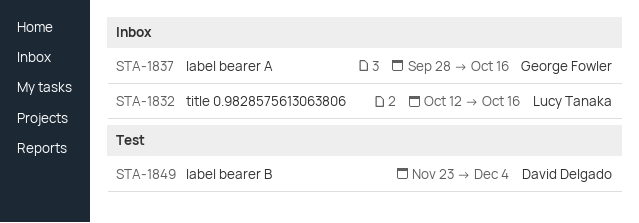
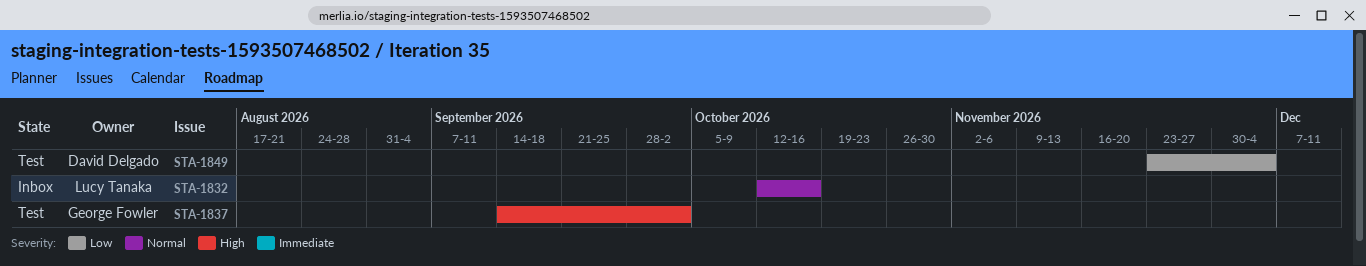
STA-1837, status: Inbox -> Test
STA-1837, start: Sep 28 -> Sep 14
STA-1837, due: Oct 16 -> Oct 2

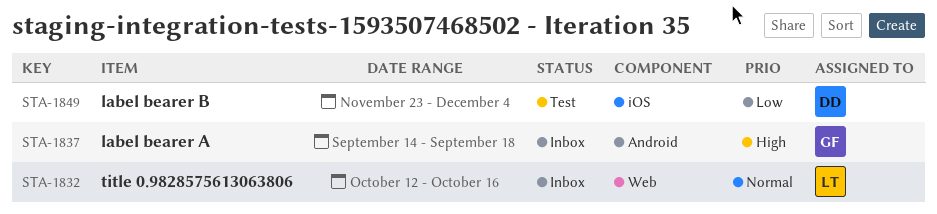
STA-1837, status: Test -> Inbox
STA-1837, due: Oct 2 -> Sep 18

